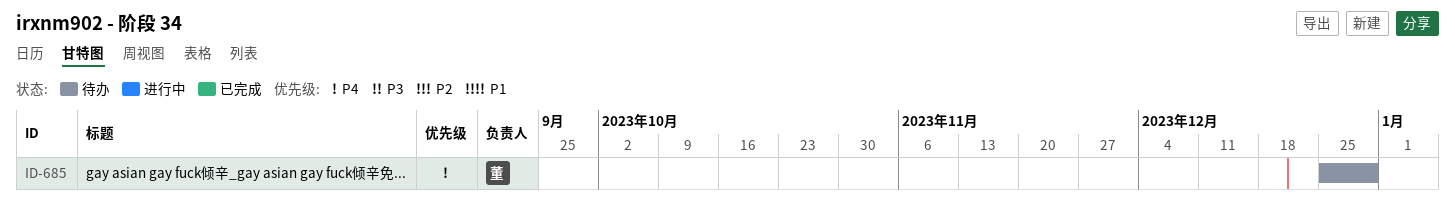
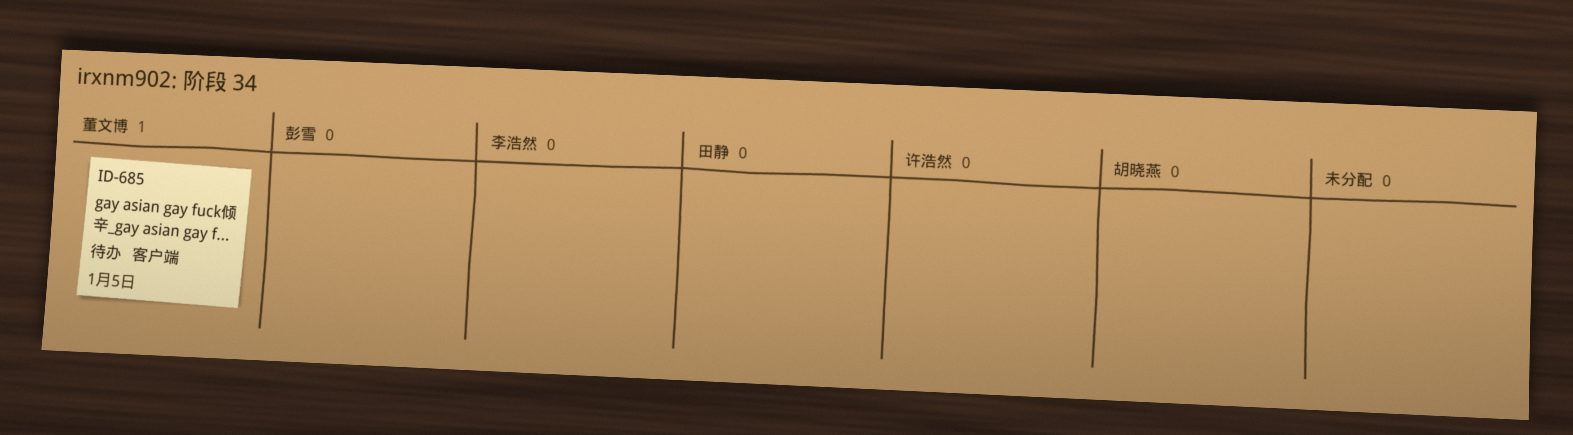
ID-685, due: Dec 29 -> Jan 5

